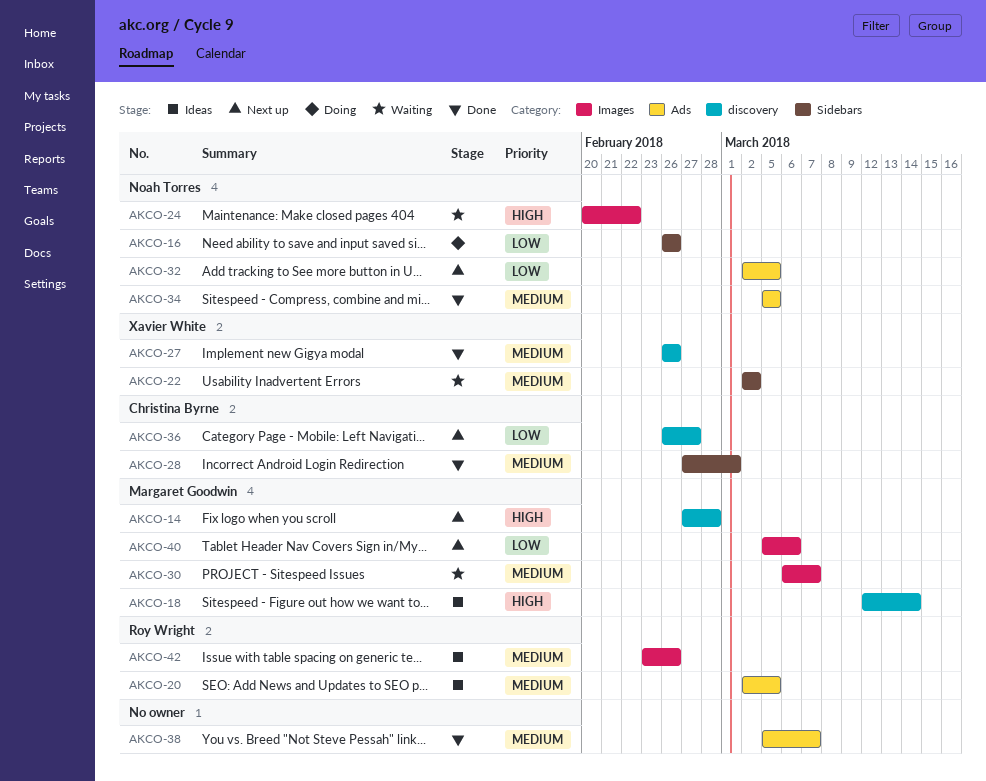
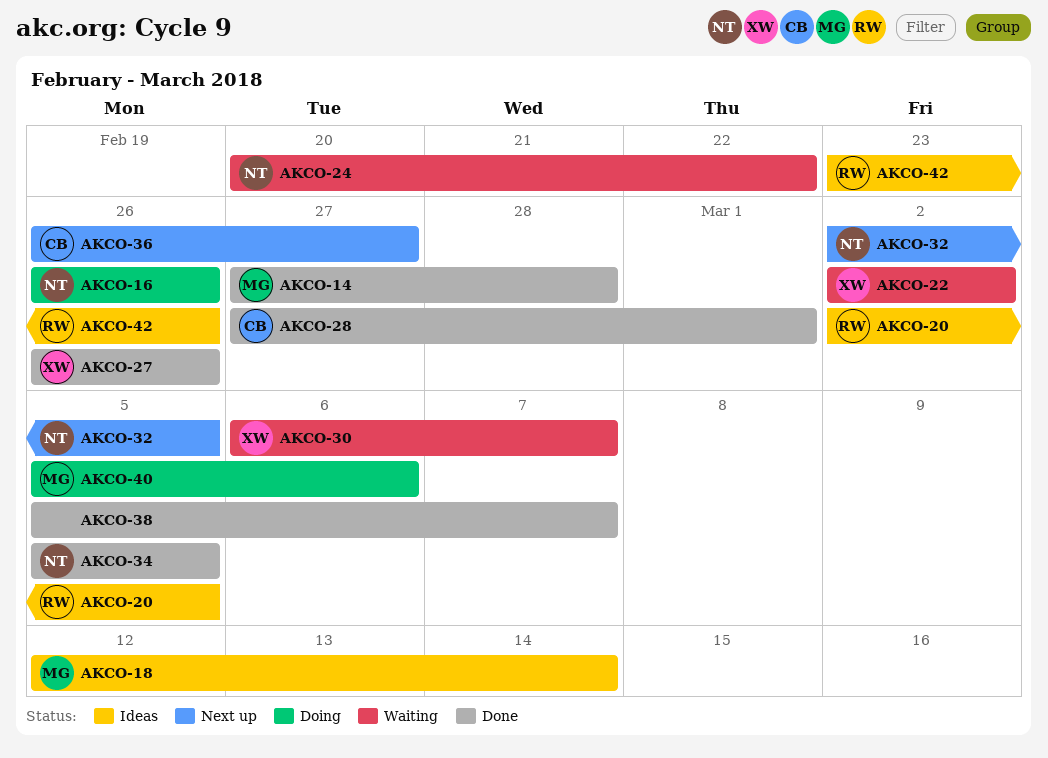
AKCO-14, status: Next up -> Done
AKCO-30, owner: Margaret Goodwin -> Xavier White
AKCO-40, status: Next up -> Doing

